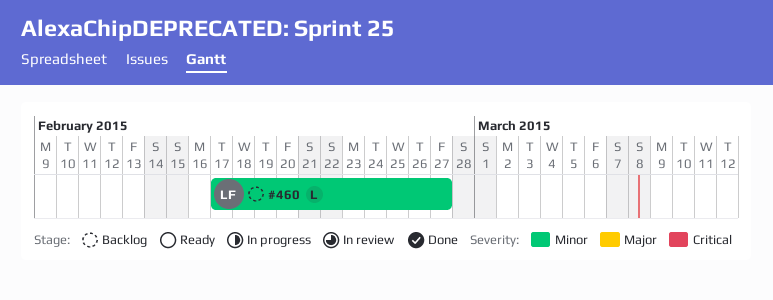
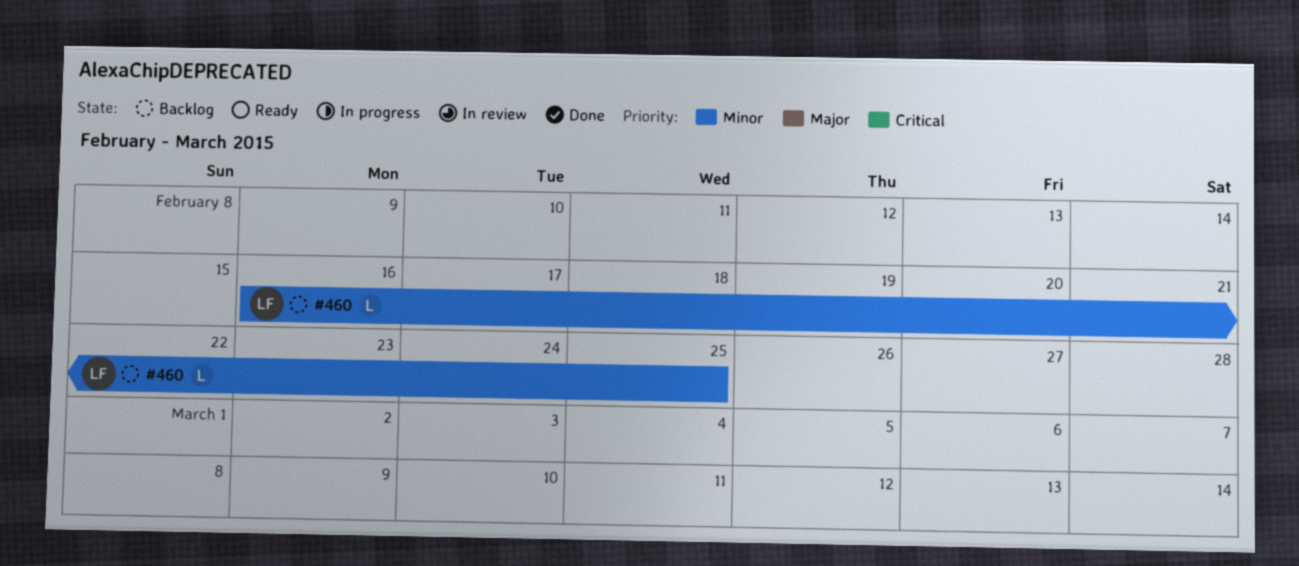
#460, start: Feb 17 -> Feb 16
#460, due: Feb 27 -> Feb 25

